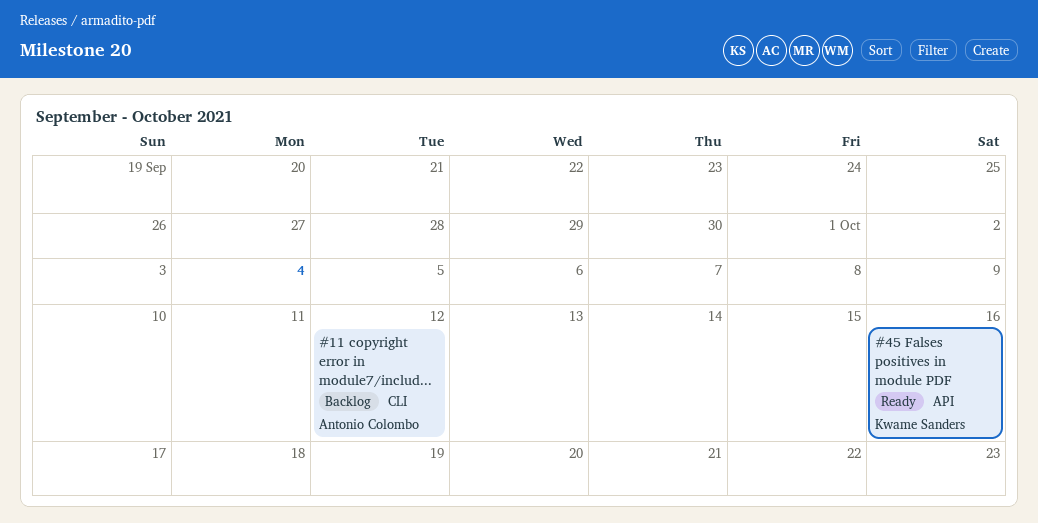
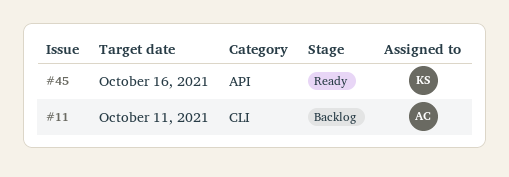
#11, due: Oct 12 -> Oct 11

